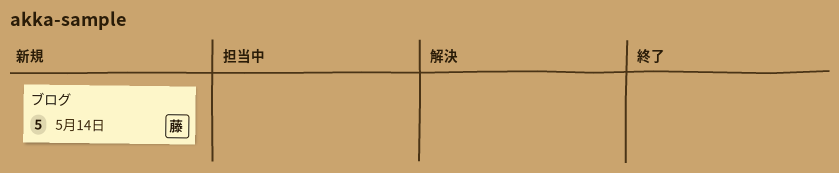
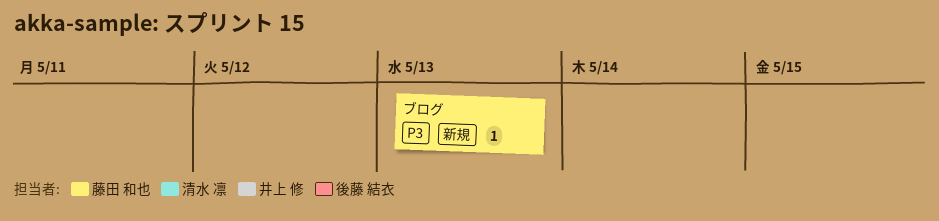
ブログ, estimate: 5 -> 1
ブログ, due: May 14 -> May 13

